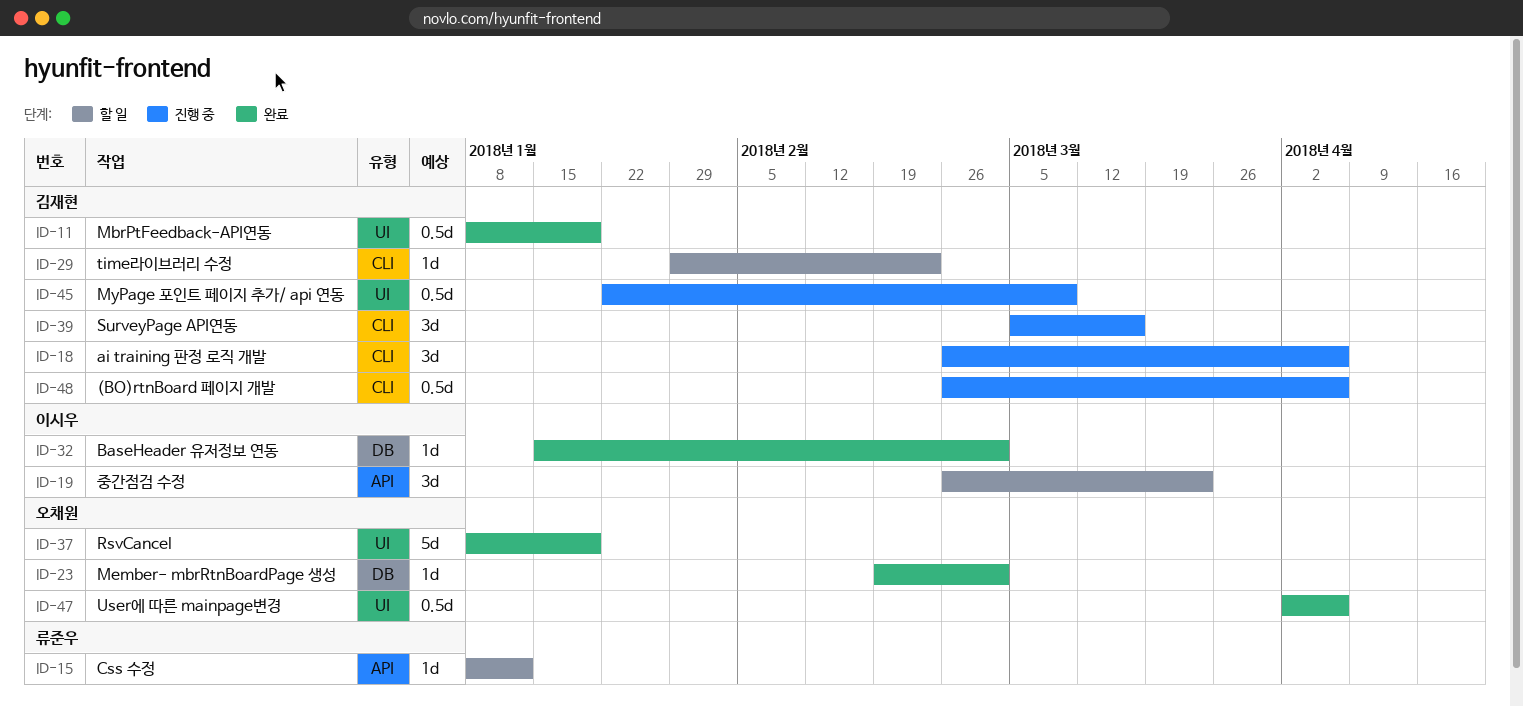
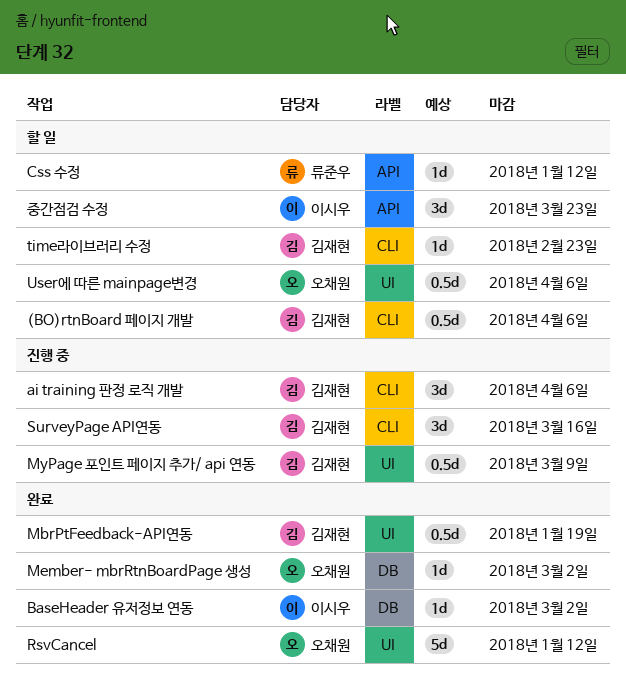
(BO)rtnBoard 페이지 개발, status: 진행 중 -> 할 일
RsvCancel, due: Jan 19 -> Jan 12
User에 따른 mainpage변경, status: 완료 -> 할 일

